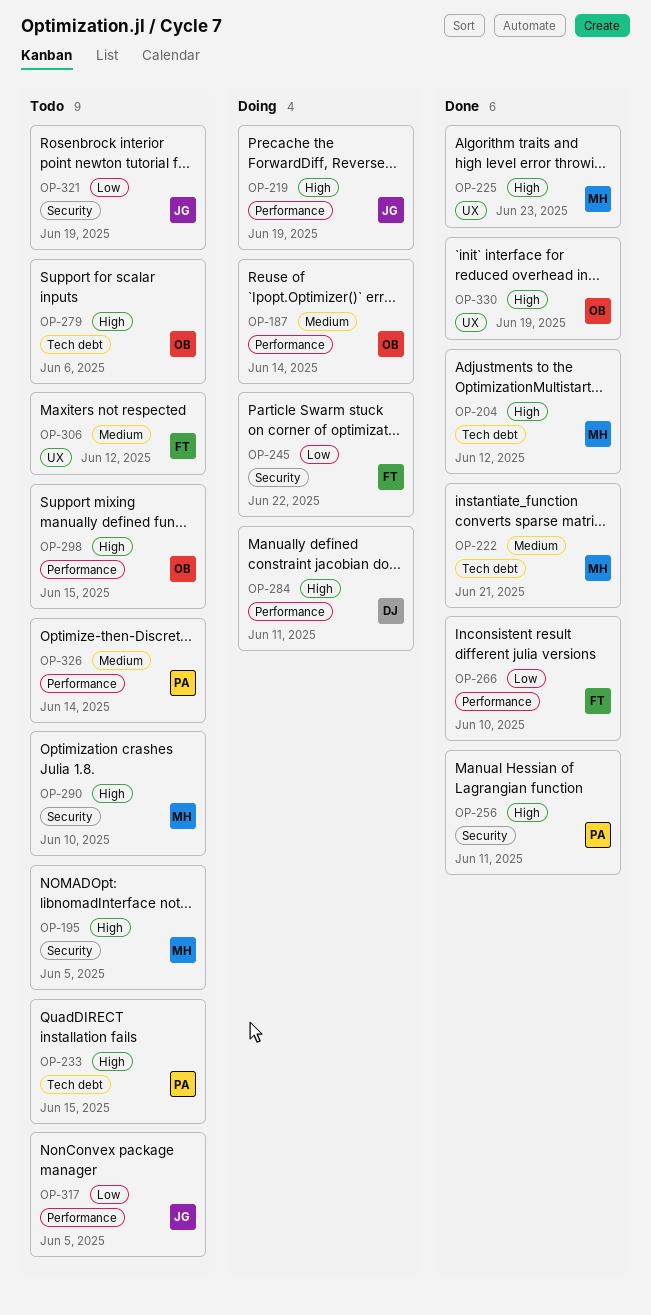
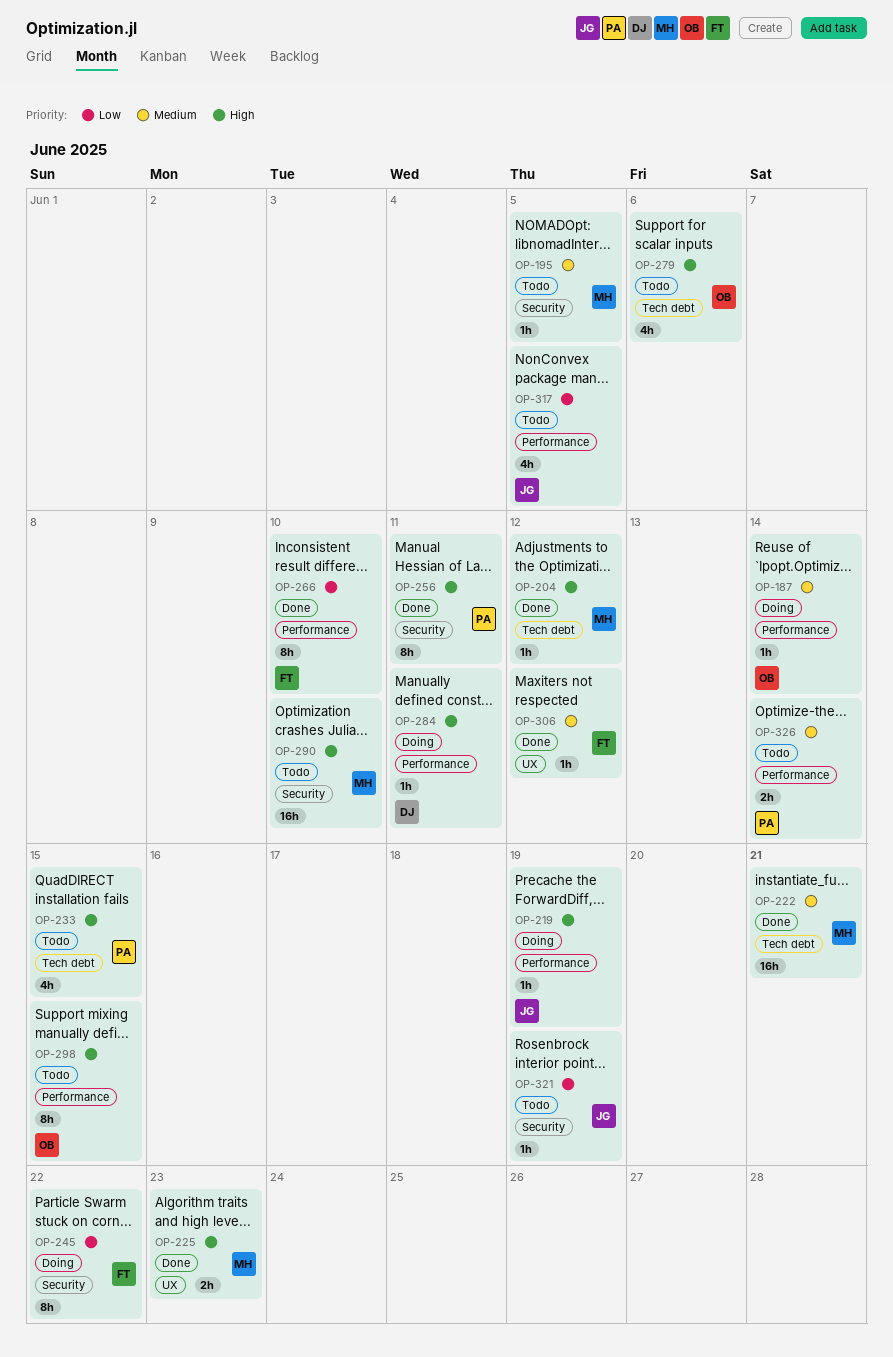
OP-195, priority: High -> Medium
OP-306, status: Todo -> Done
OP-330: present -> none

